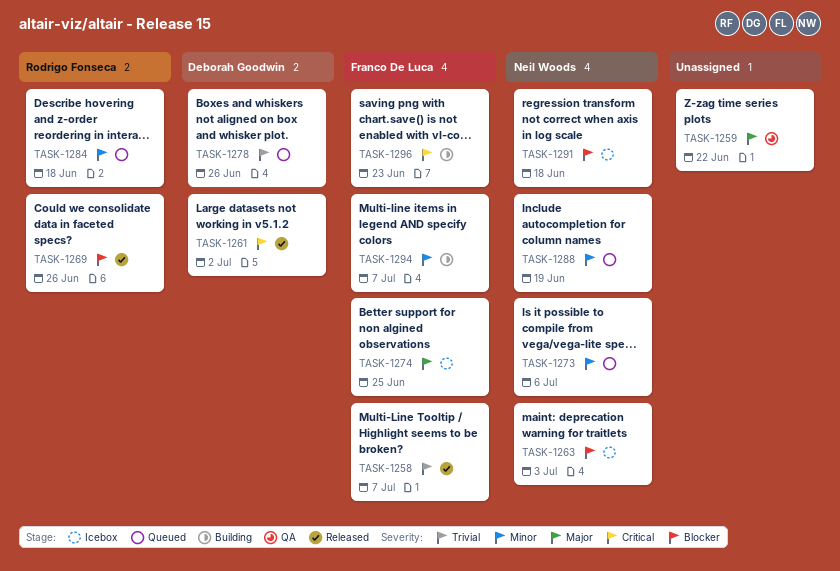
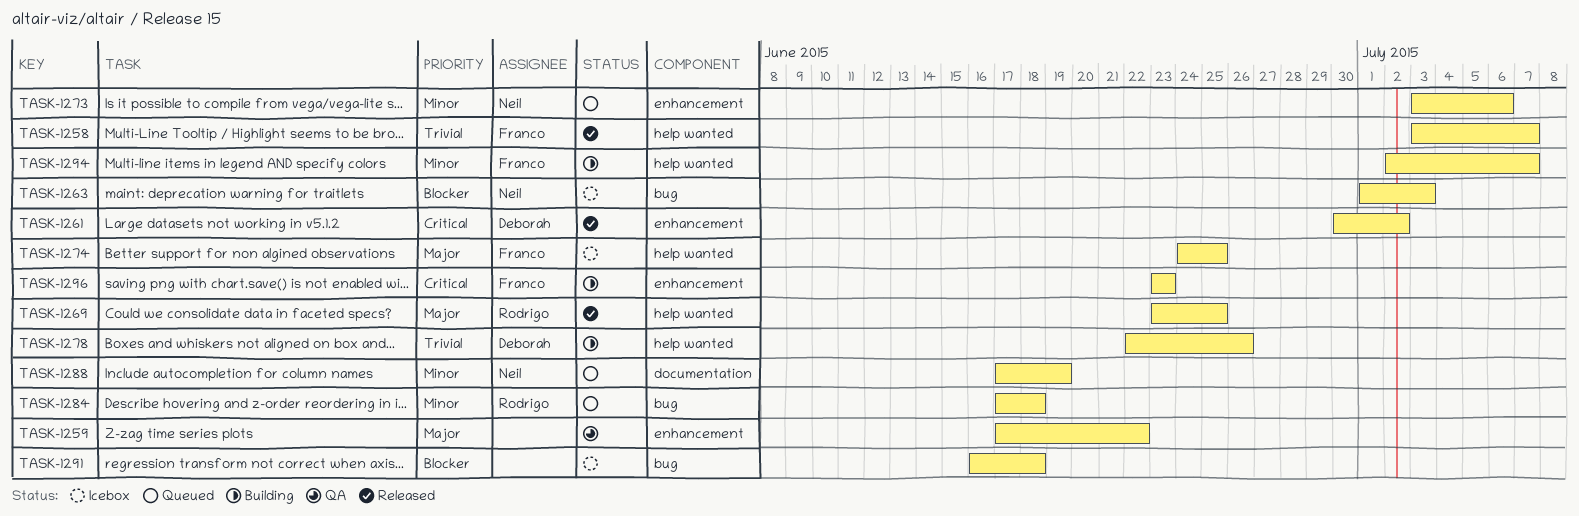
TASK-1269, priority: Blocker -> Major
TASK-1269, due: Jun 26 -> Jun 25
TASK-1278, status: Queued -> Building
TASK-1291, owner: Neil Woods -> none

